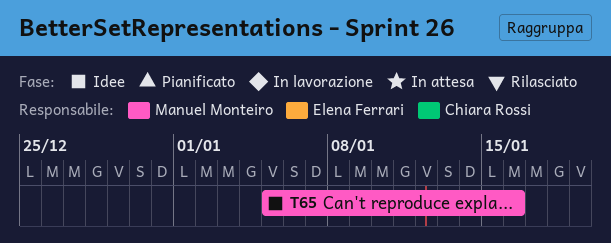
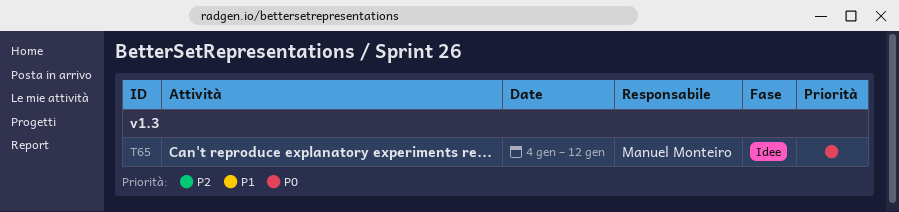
T65, start: Jan 5 -> Jan 4
T65, due: Jan 16 -> Jan 12

